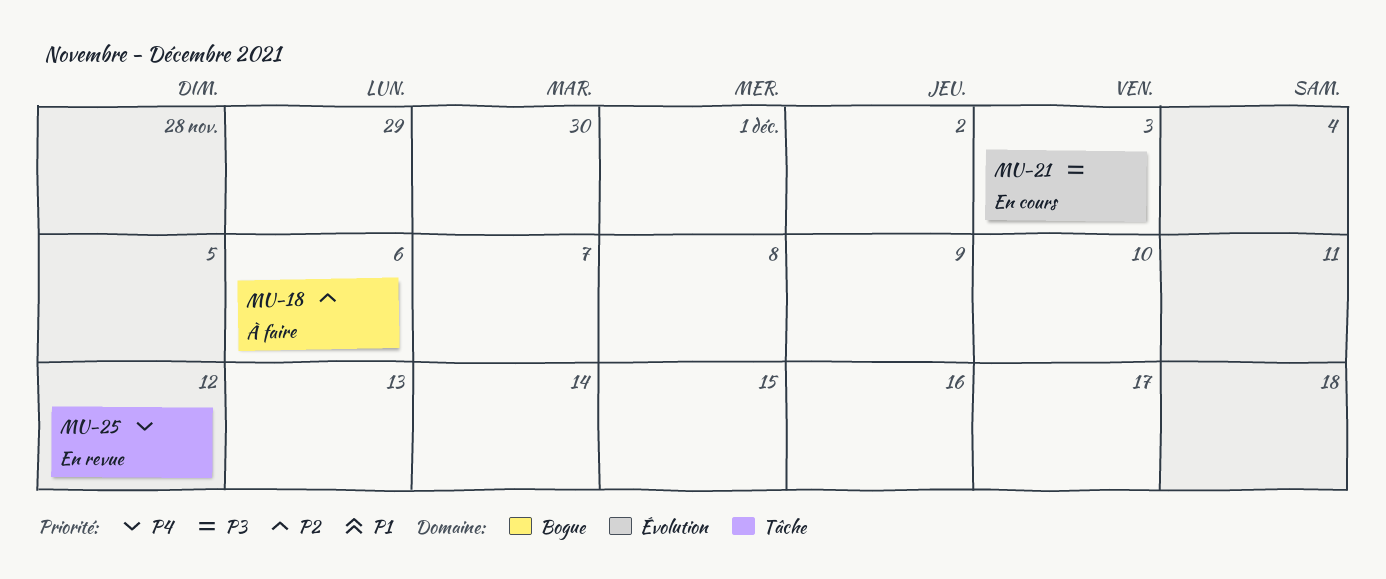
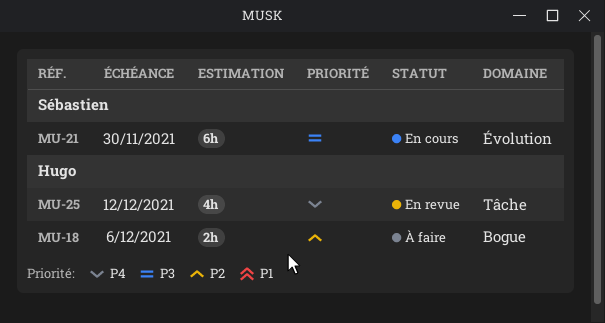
MU-21, due: Dec 3 -> Nov 30

